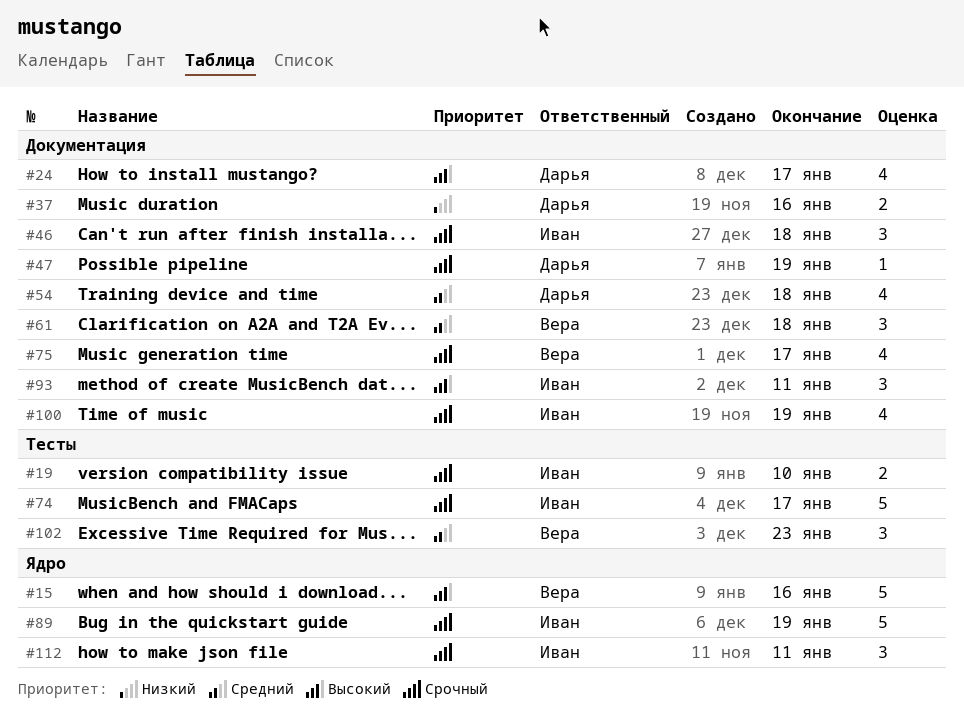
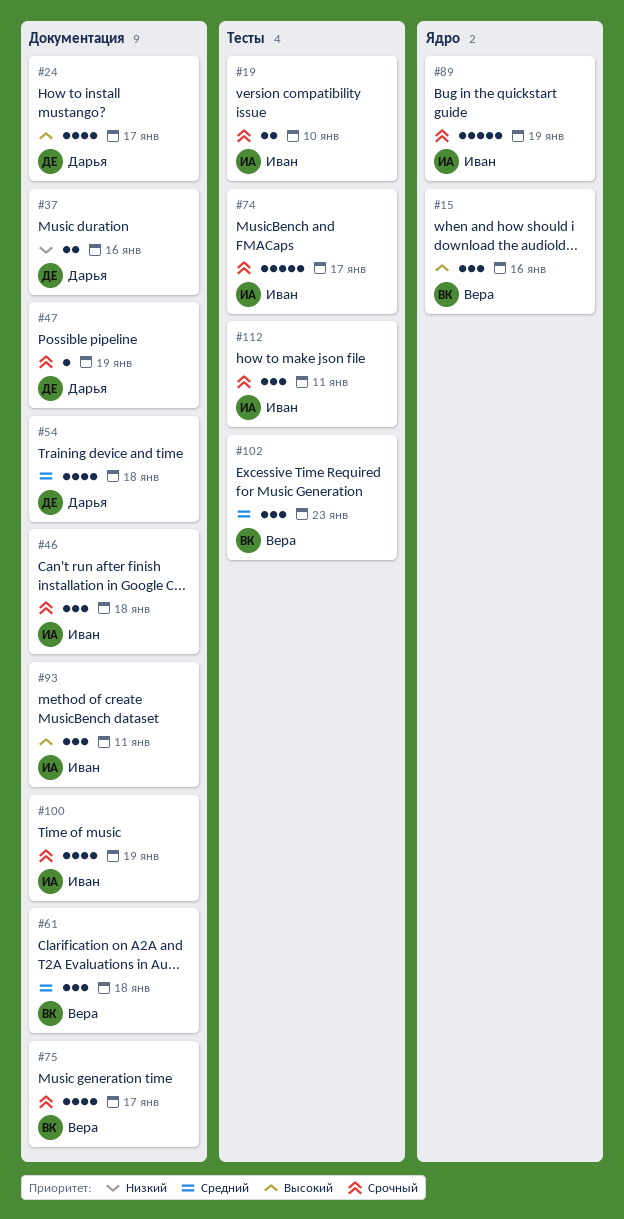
#15, estimate: 5 -> 3
#112, label: Ядро -> Тесты

